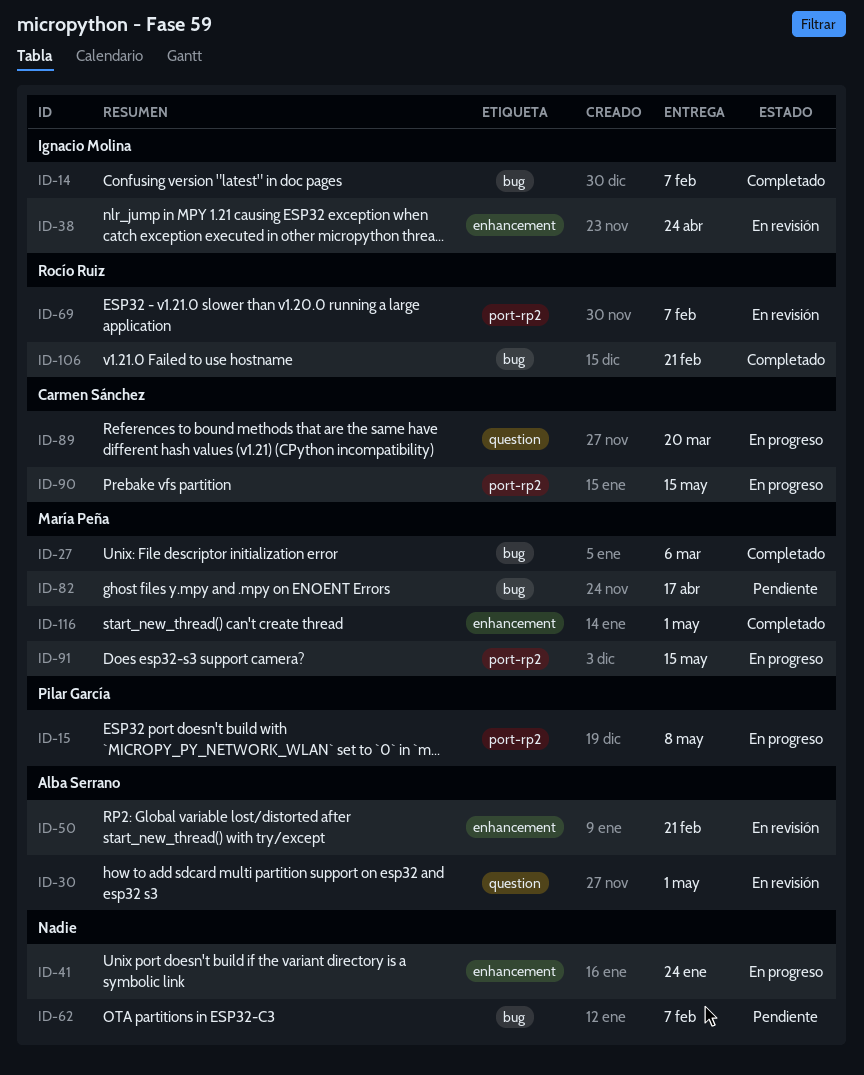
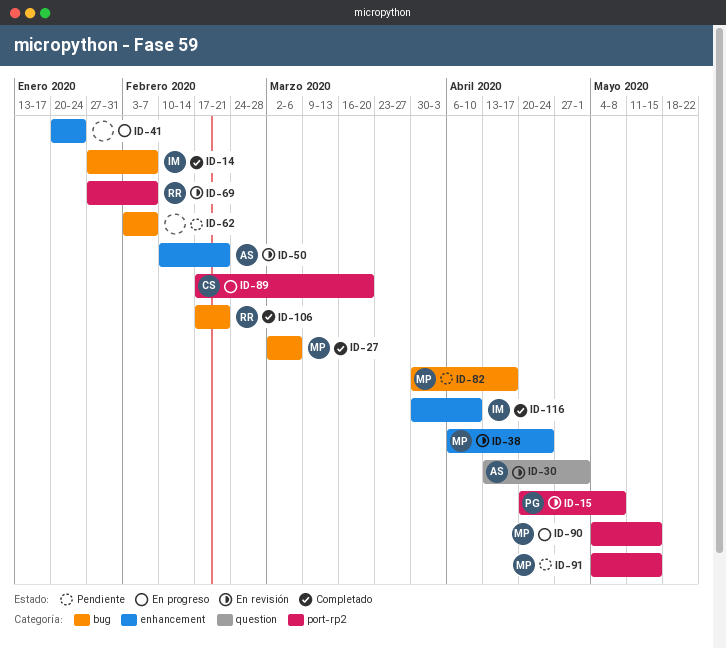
ID-15, status: En progreso -> En revisión
ID-38, owner: Ignacio Molina -> María Peña
ID-89, label: question -> port-rp2
ID-90, owner: Carmen Sánchez -> María Peña
ID-91, status: En progreso -> Pendiente
ID-116, owner: María Peña -> Ignacio Molina
ID-116, due: May 1 -> Apr 10

